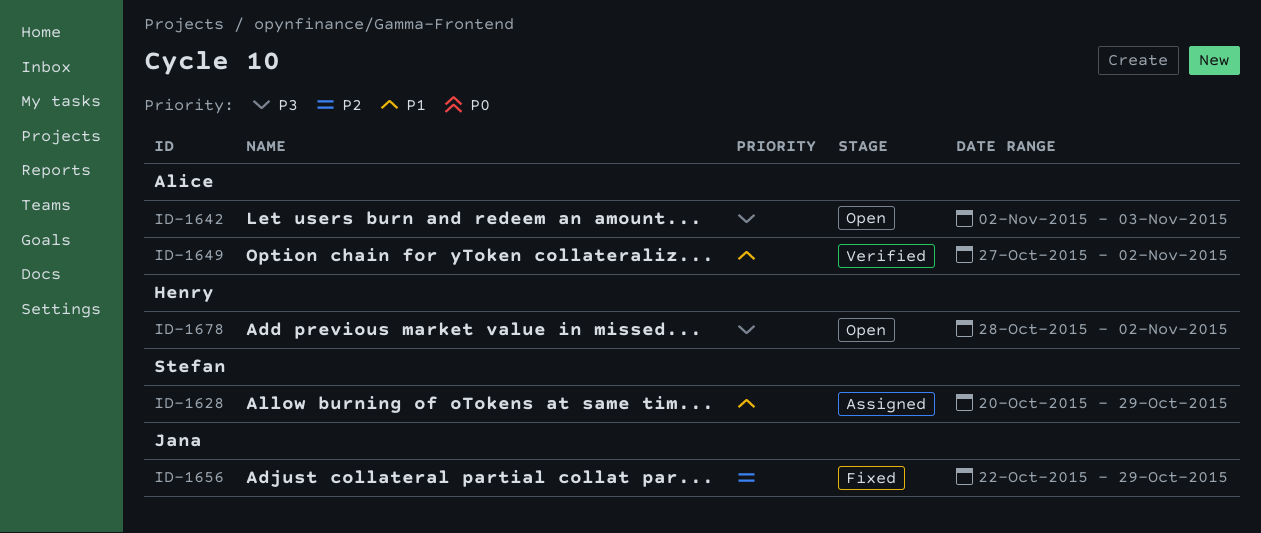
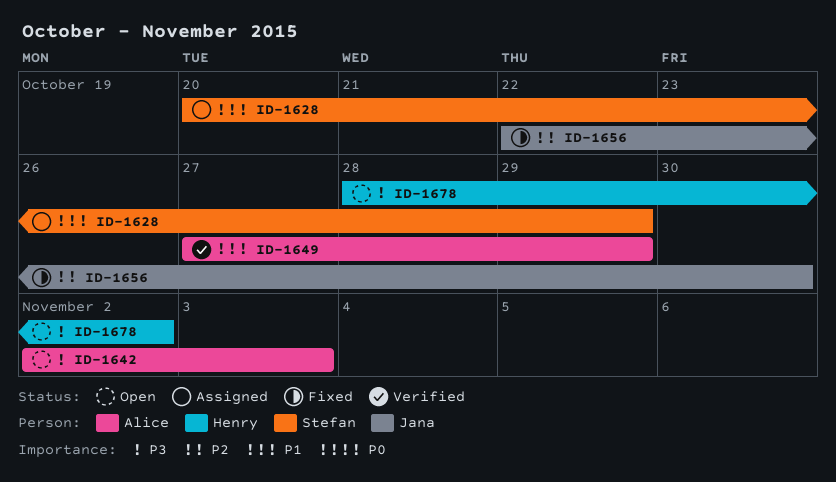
ID-1649, due: Nov 2 -> Oct 29
ID-1656, due: Oct 29 -> Oct 30

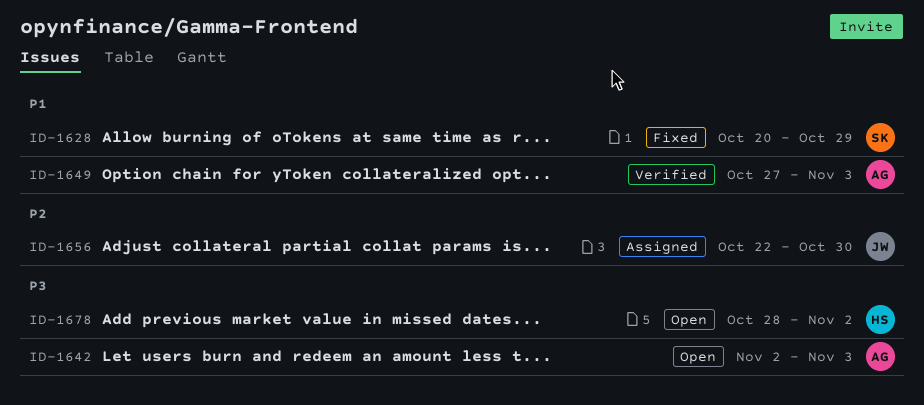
ID-1628, status: Assigned -> Fixed
ID-1649, due: Oct 29 -> Nov 3
ID-1656, status: Fixed -> Assigned

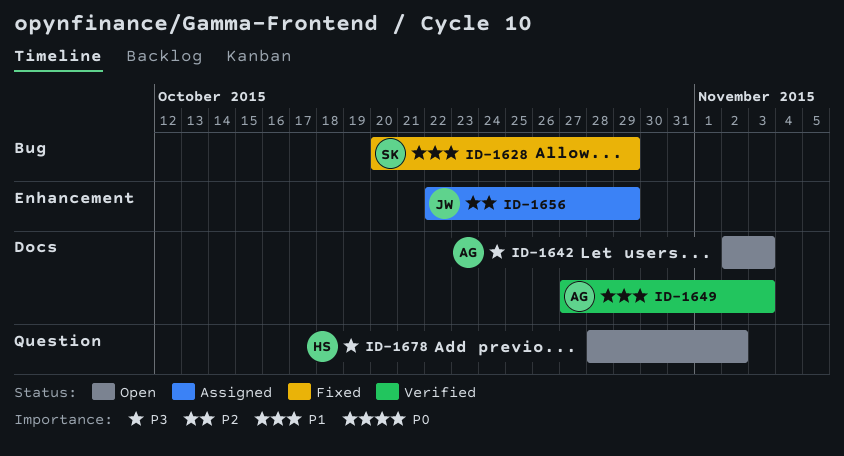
ID-1656, due: Oct 30 -> Oct 29

